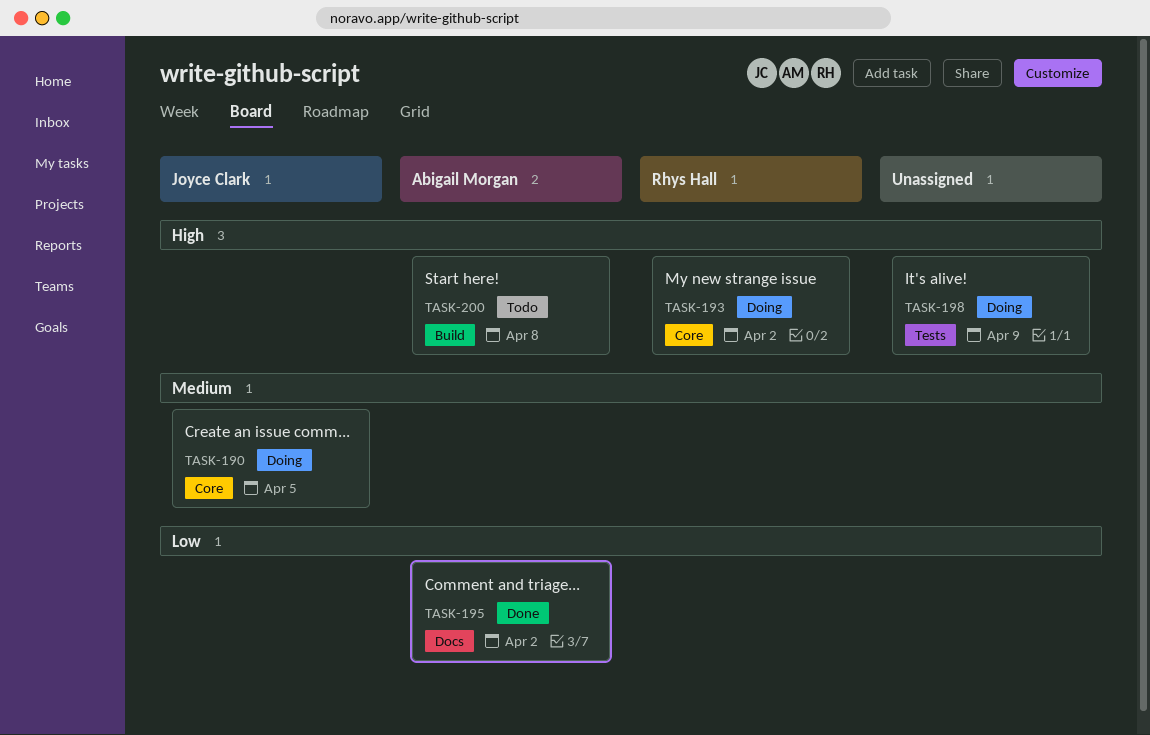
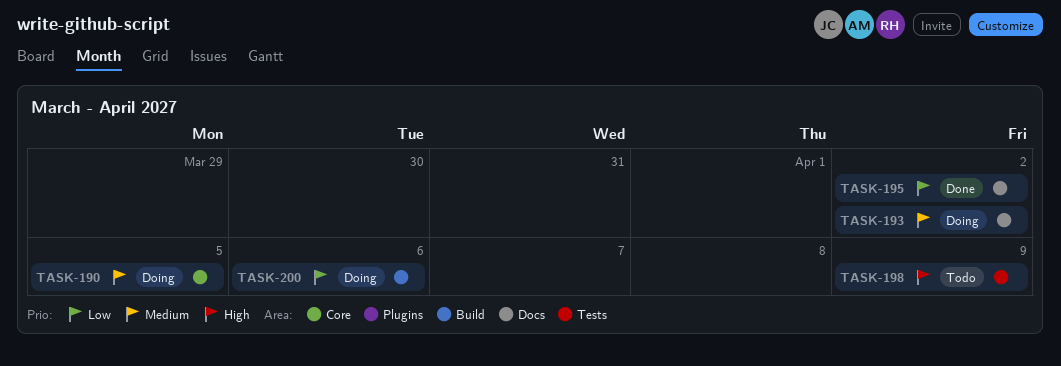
TASK-193, priority: High -> Medium
TASK-193, label: Core -> Docs
TASK-198, status: Doing -> Todo
TASK-200, status: Todo -> Doing
TASK-200, priority: High -> Low
TASK-200, due: Apr 8 -> Apr 6

